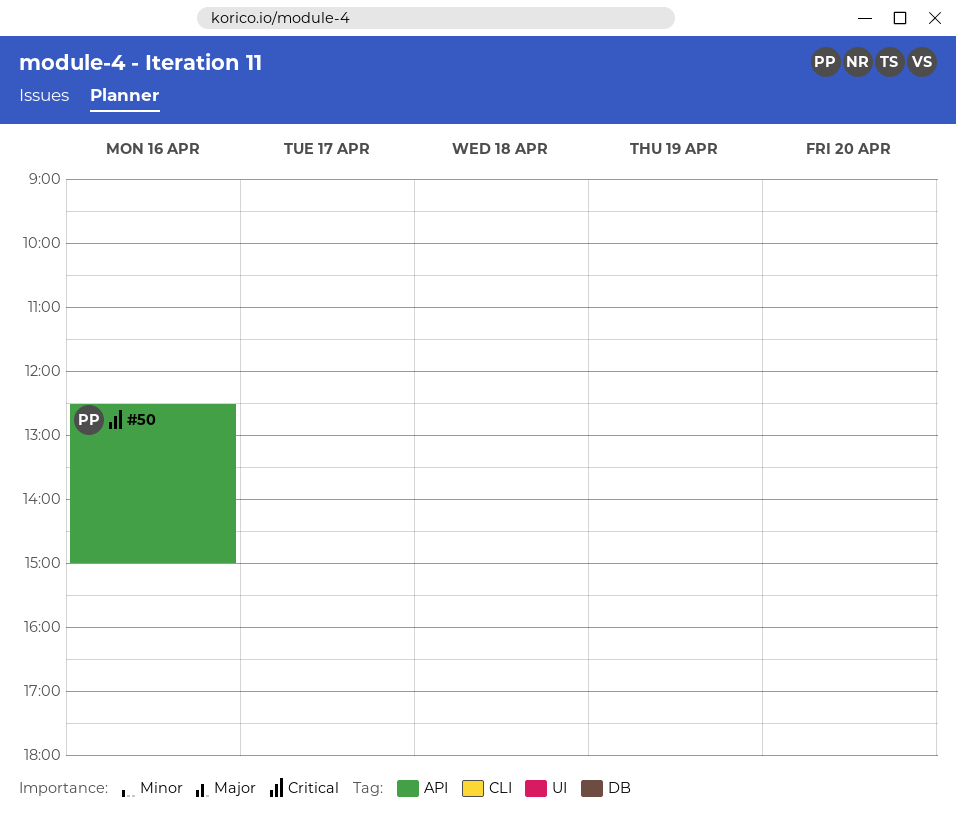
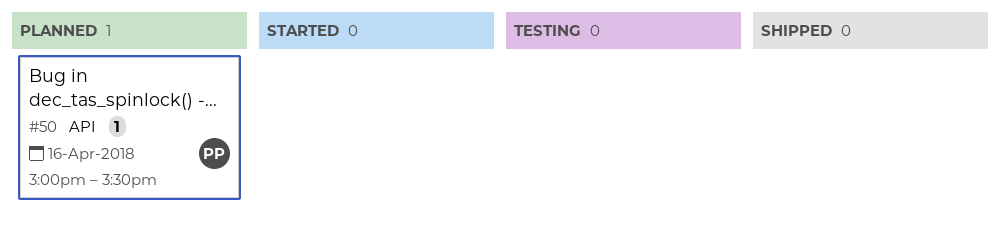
#50, begins: 12:30 -> 15:00
#50, ends: 15:00 -> 15:30

